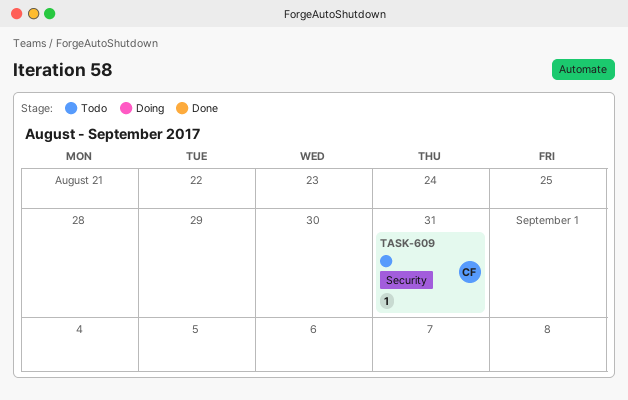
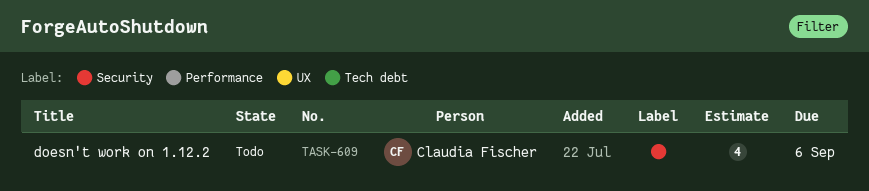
TASK-609, estimate: 1 -> 4
TASK-609, due: Aug 31 -> Sep 6

